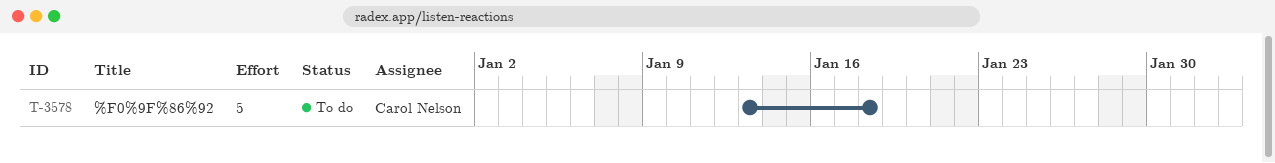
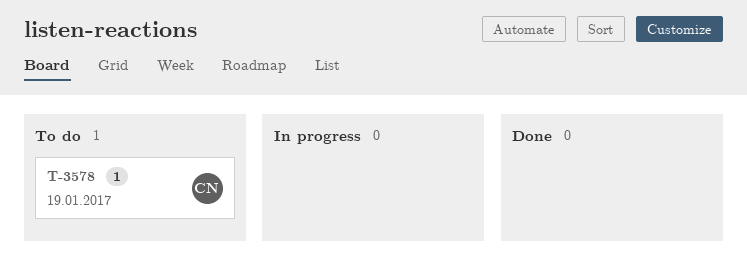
T-3578, estimate: 5 -> 1
T-3578, due: Jan 18 -> Jan 19

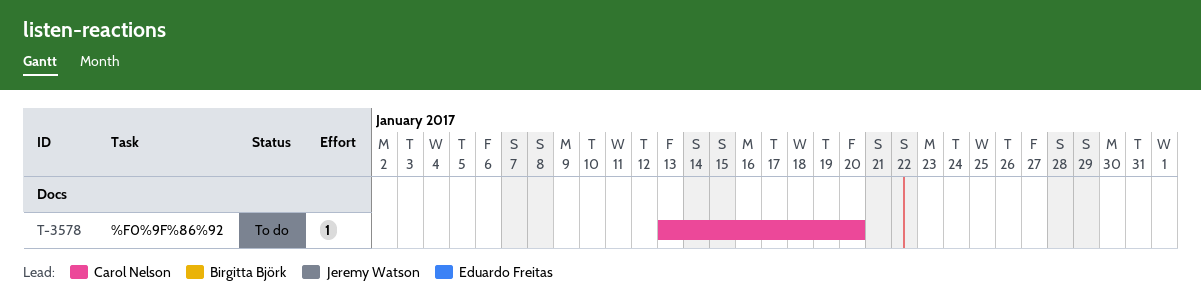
T-3578, due: Jan 19 -> Jan 20

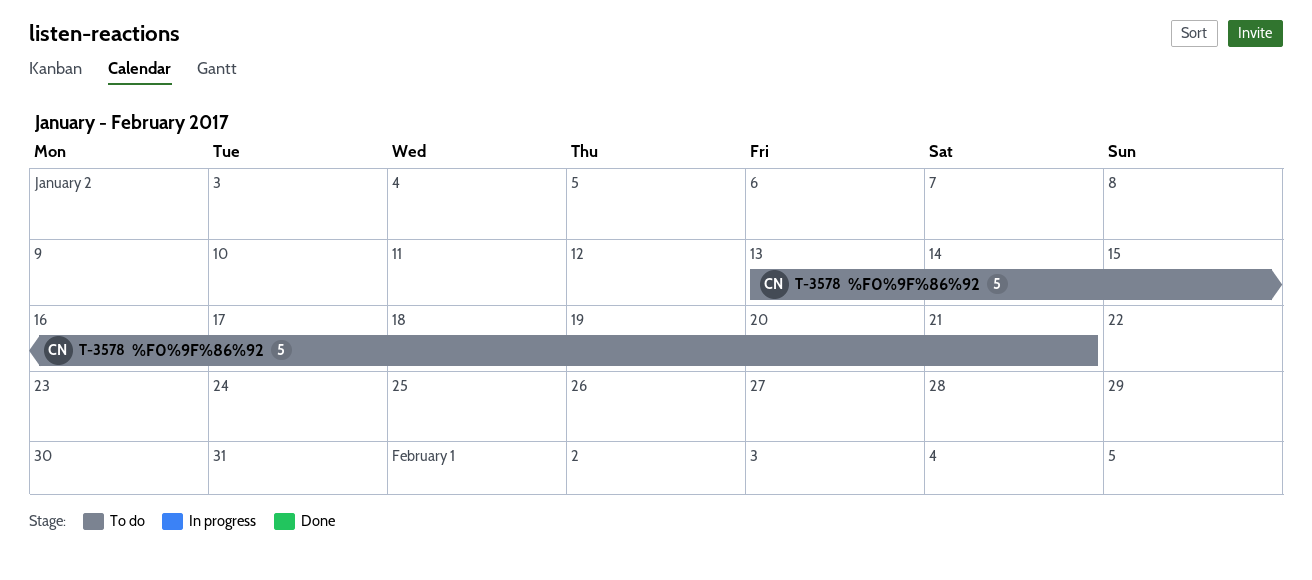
T-3578, estimate: 1 -> 5
T-3578, due: Jan 20 -> Jan 21

